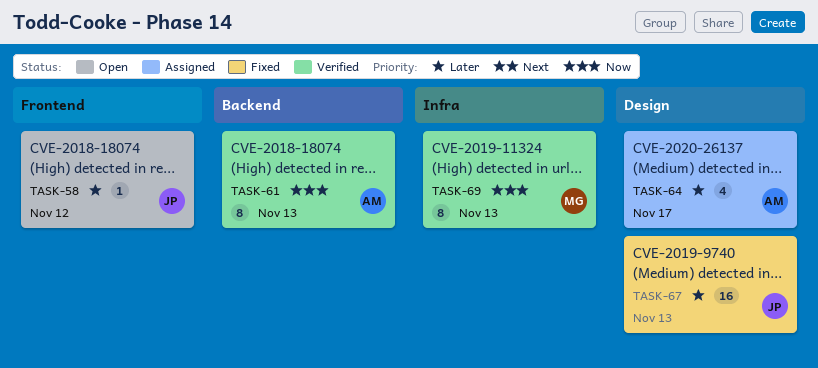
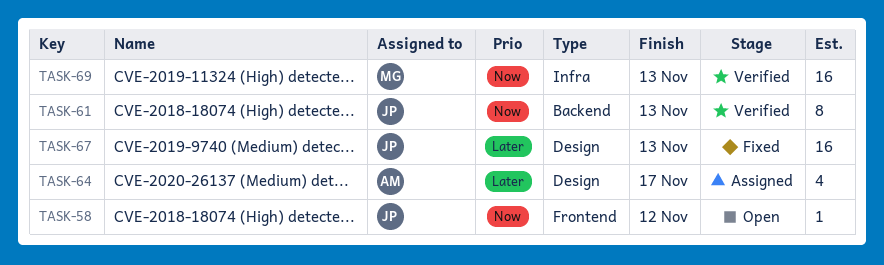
TASK-58, priority: Later -> Now
TASK-61, owner: AM -> JP
TASK-69, estimate: 8 -> 16

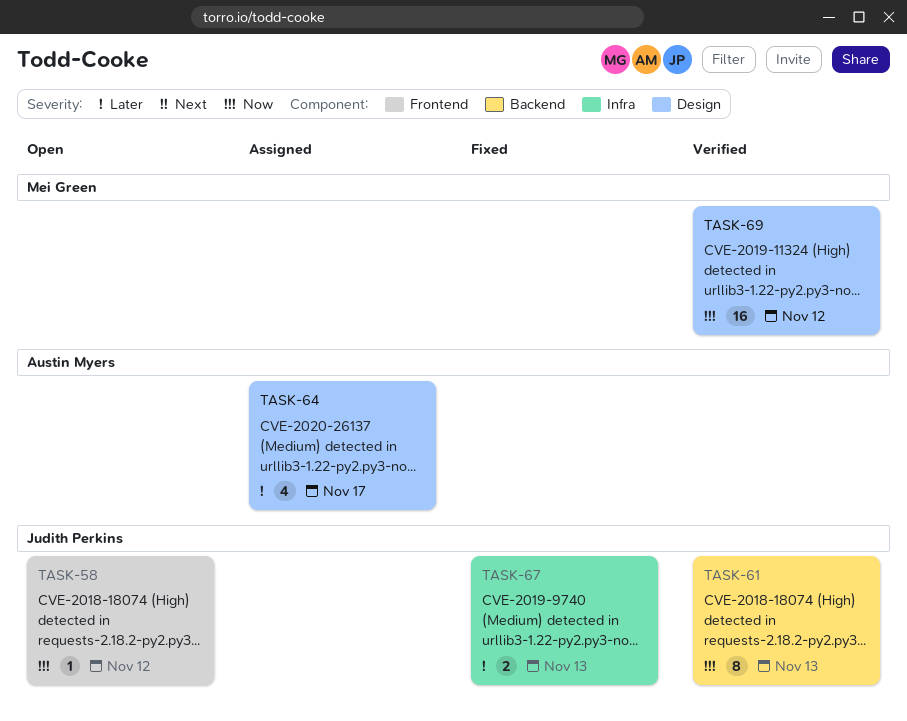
TASK-67, label: Design -> Infra
TASK-67, estimate: 16 -> 2
TASK-69, label: Infra -> Design
TASK-69, due: Nov 13 -> Nov 12

